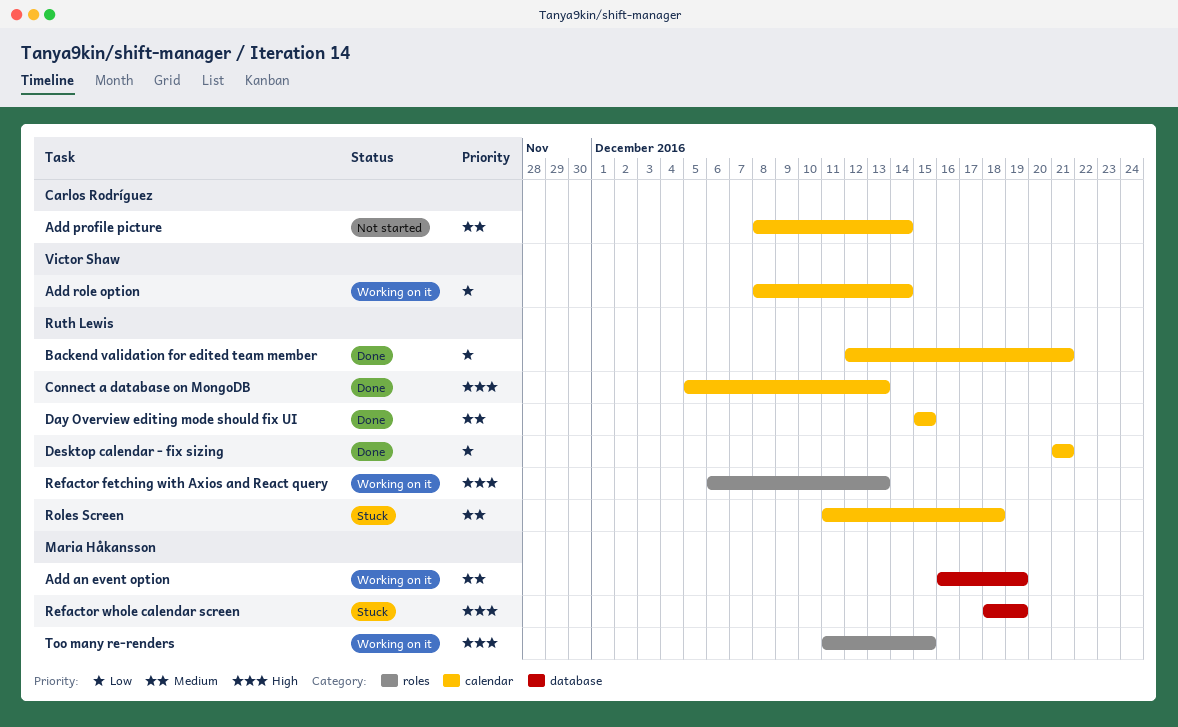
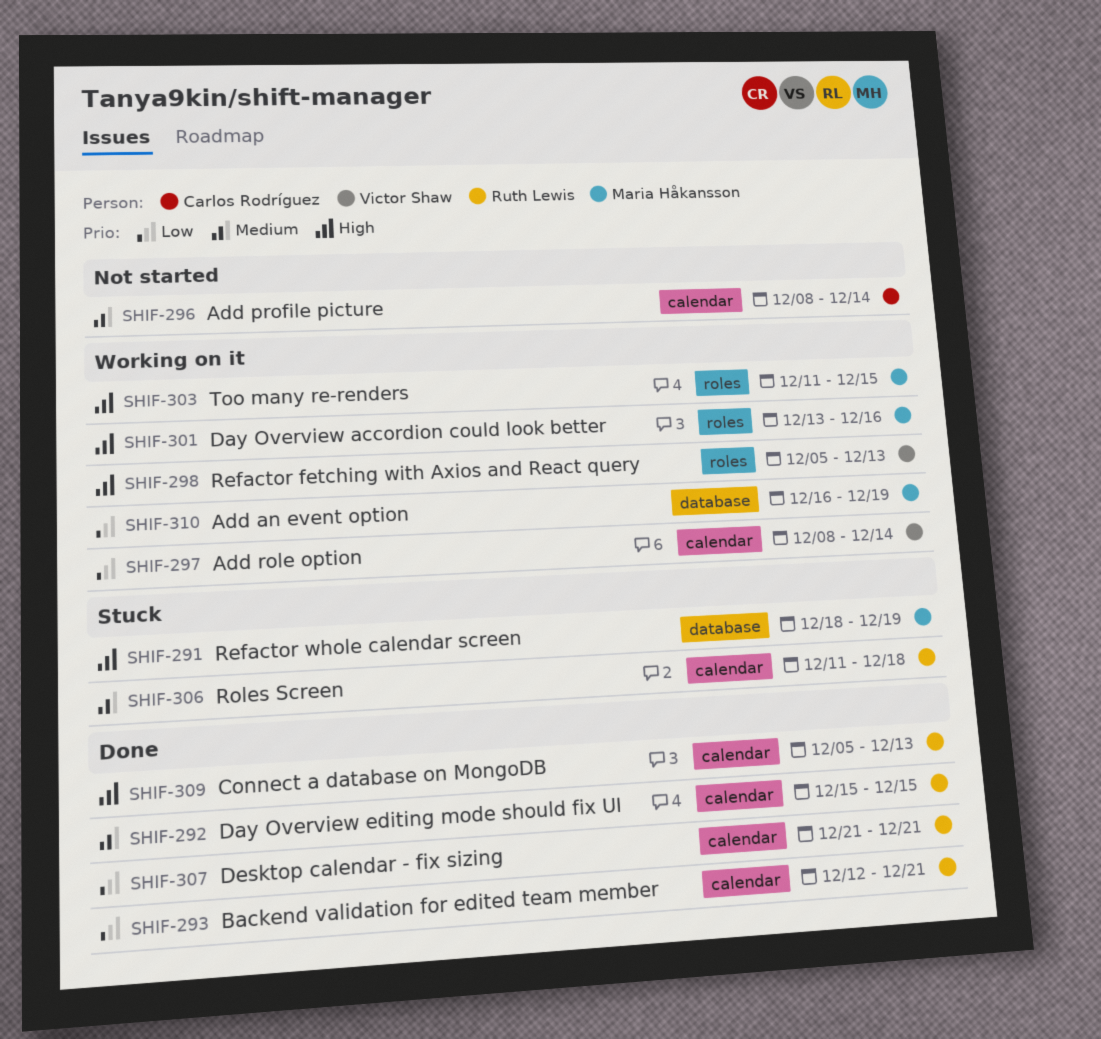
Add an event option, priority: Medium -> Low
Day Overview accordion could look better: none -> present
Refactor fetching with Axios and React query, owner: Ruth Lewis -> Victor Shaw
Refactor fetching with Axios and React query, start: Dec 6 -> Dec 5

